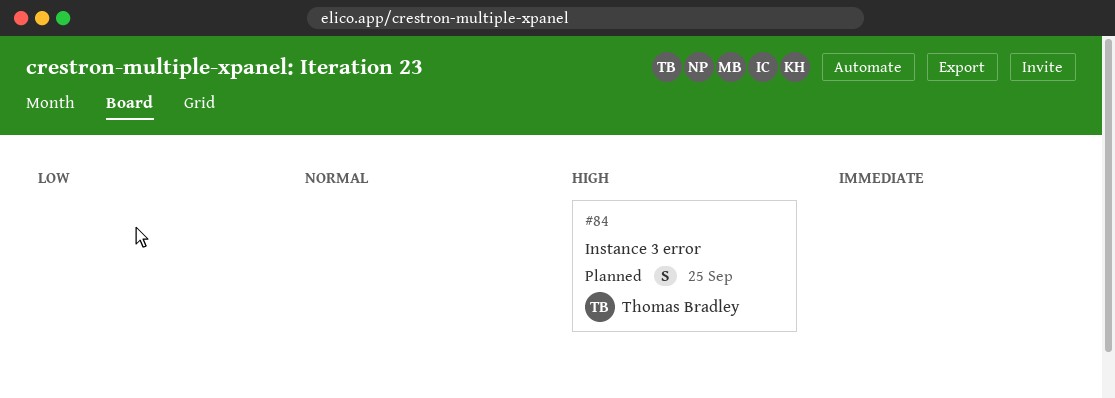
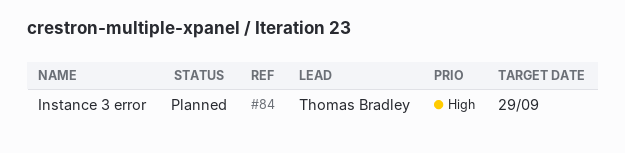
#84, due: Sep 25 -> Sep 29

